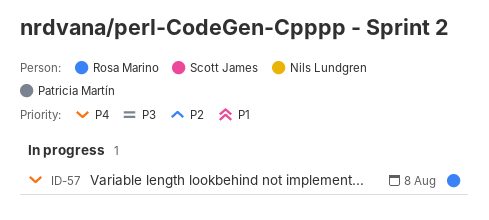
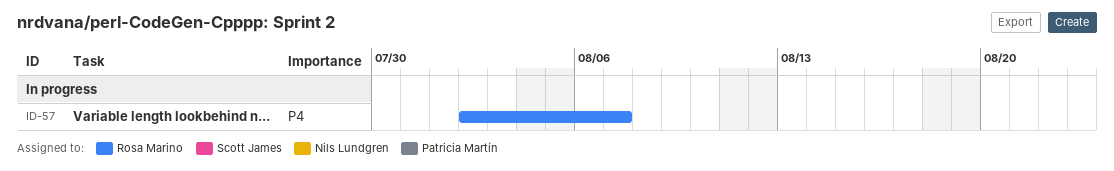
ID-57, due: Aug 8 -> Aug 7

